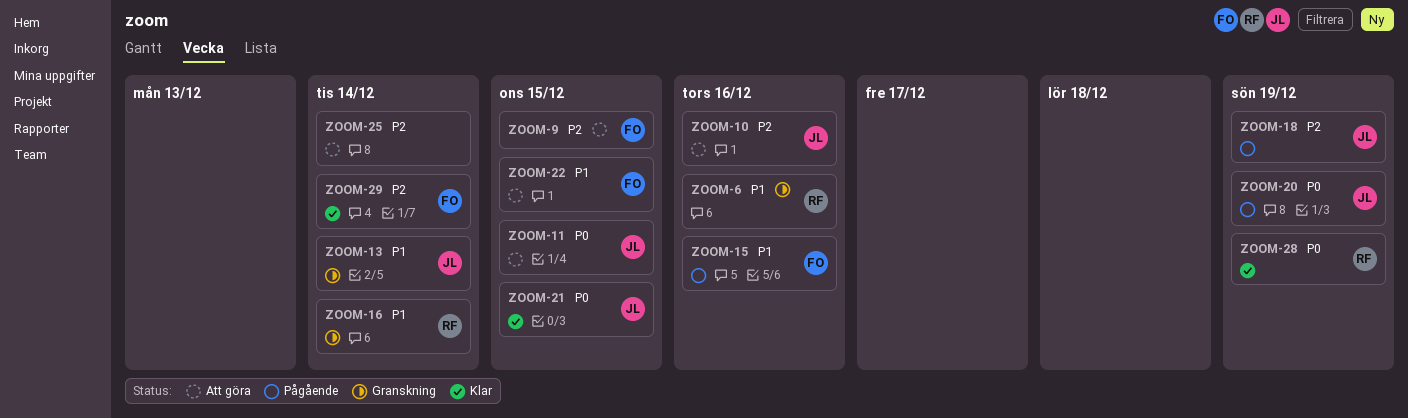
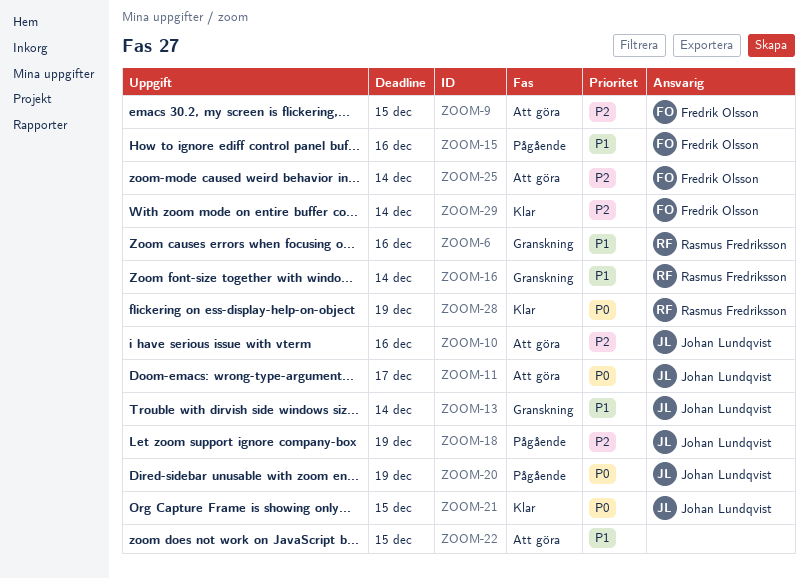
ZOOM-11, due: Dec 15 -> Dec 17
ZOOM-22, owner: Fredrik Olsson -> none
ZOOM-25, owner: none -> Fredrik Olsson

